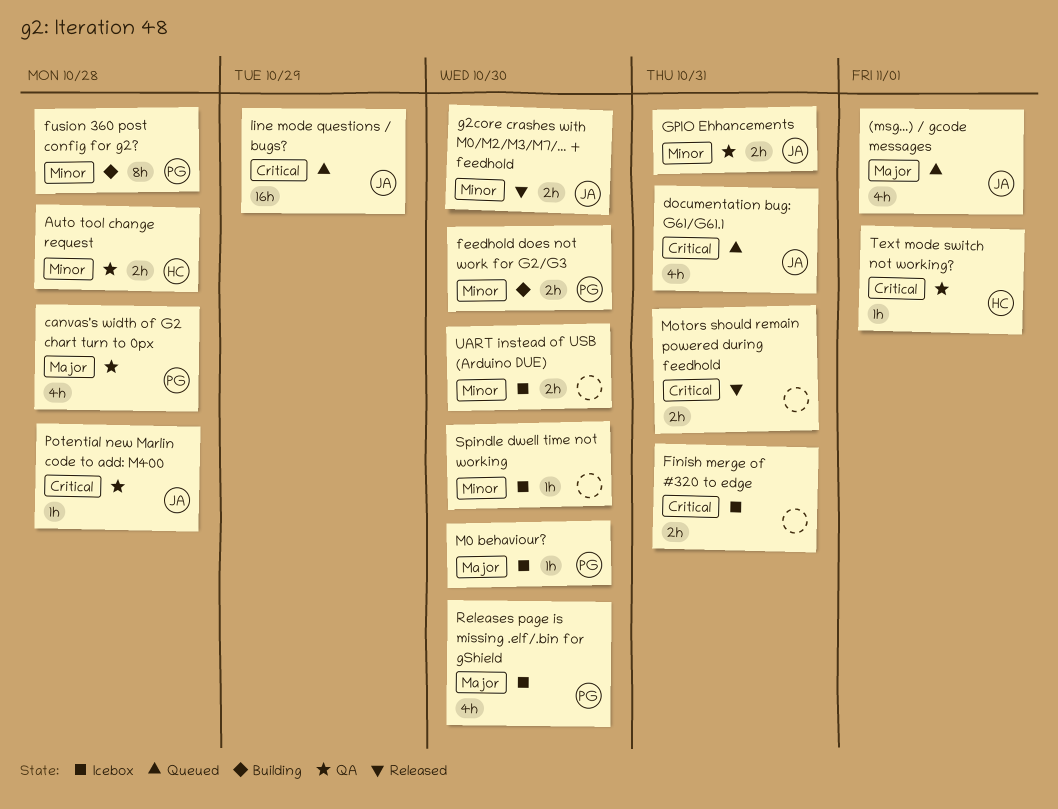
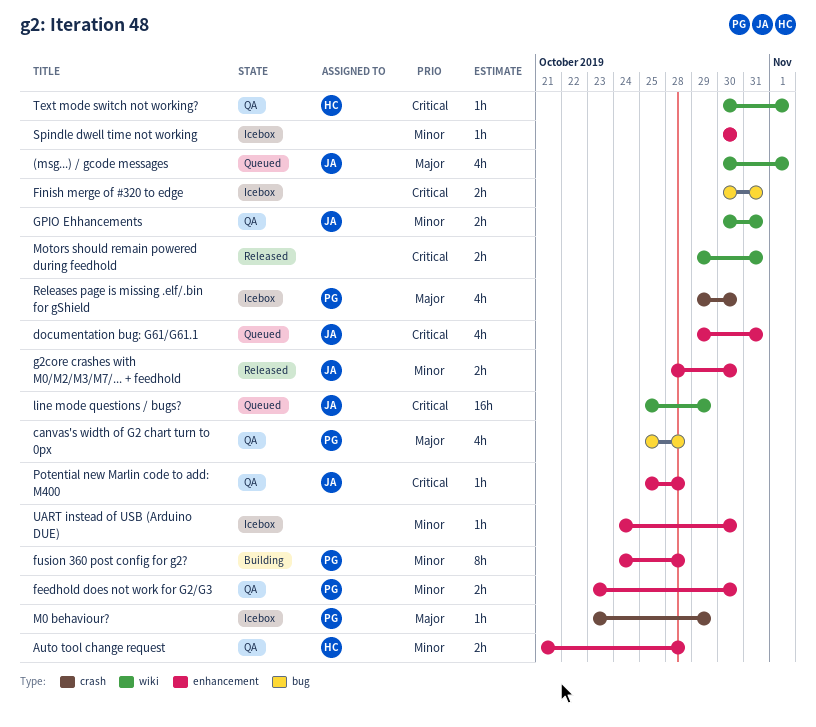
feedhold does not work for G2/G3, status: Building -> QA
M0 behaviour?, due: Oct 30 -> Oct 29
UART instead of USB (Arduino DUE), estimate: 2h -> 1h

